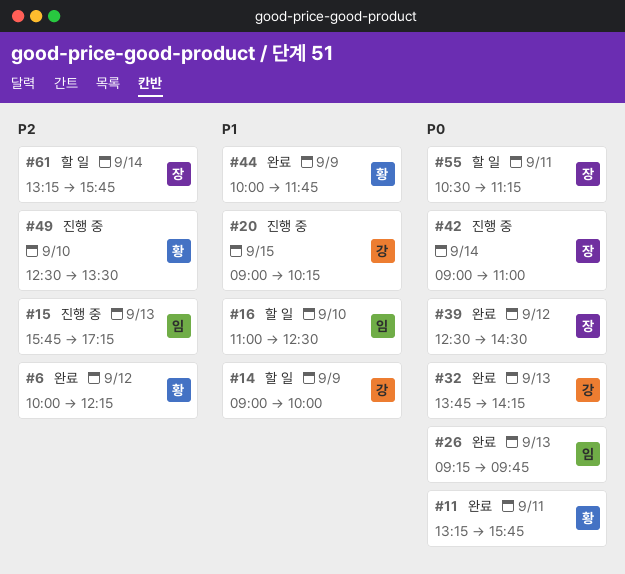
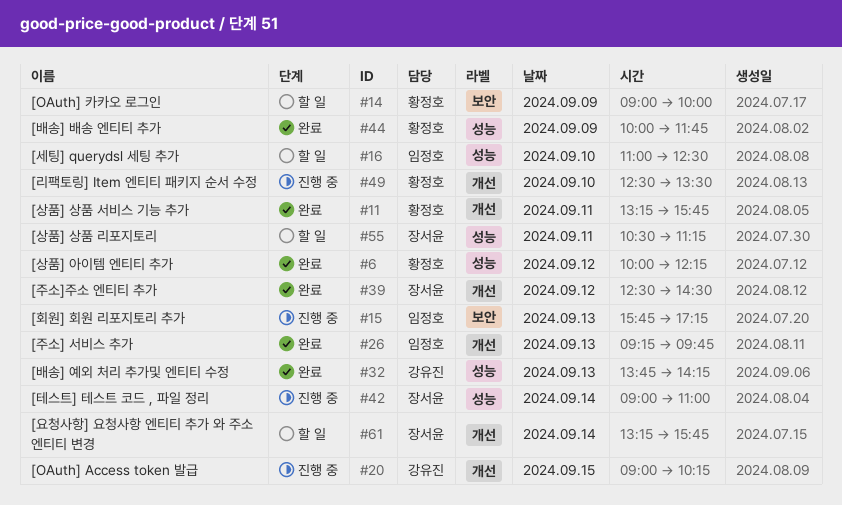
#14, owner: 강유진 -> 황정호

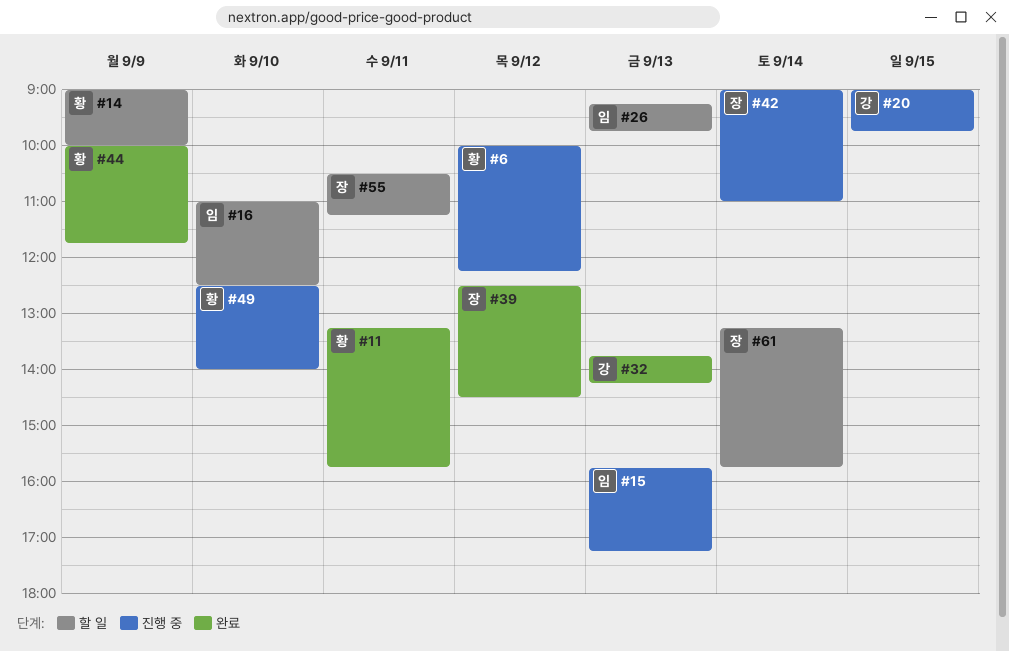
#6, status: 완료 -> 진행 중
#20, ends: 10:15 -> 09:45
#26, status: 완료 -> 할 일
#49, ends: 13:30 -> 14:00

